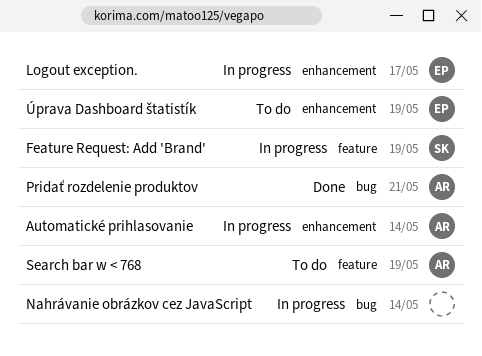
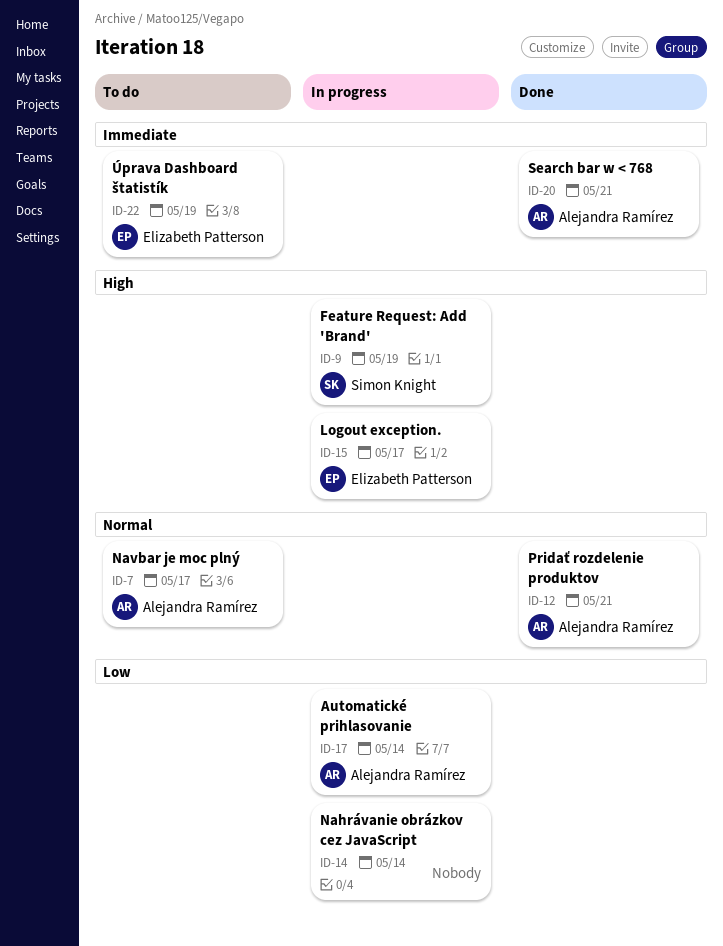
Navbar je moc plný: none -> present
Search bar w < 768, status: To do -> Done
Search bar w < 768, due: May 19 -> May 21

